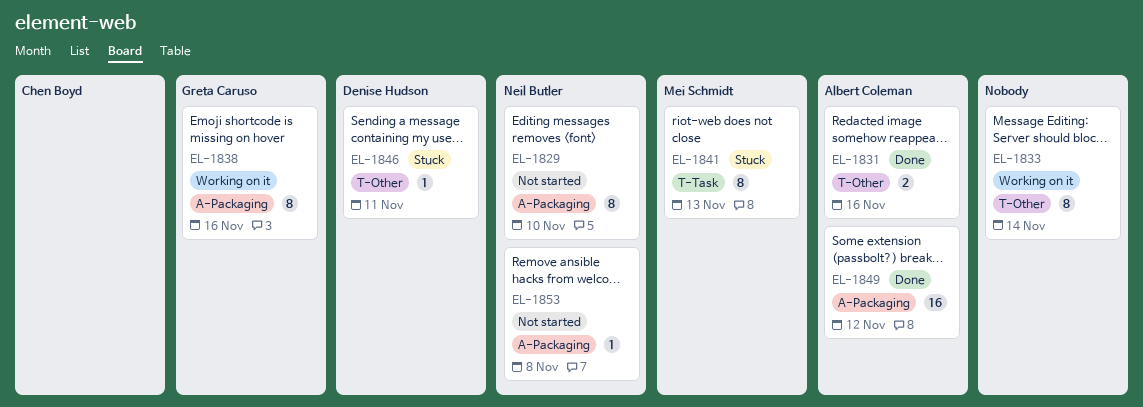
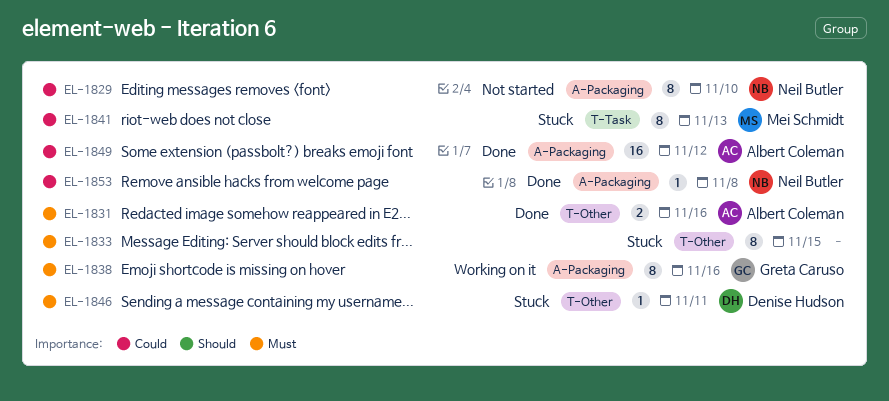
EL-1833, status: Working on it -> Stuck
EL-1833, due: Nov 14 -> Nov 15
EL-1853, status: Not started -> Done

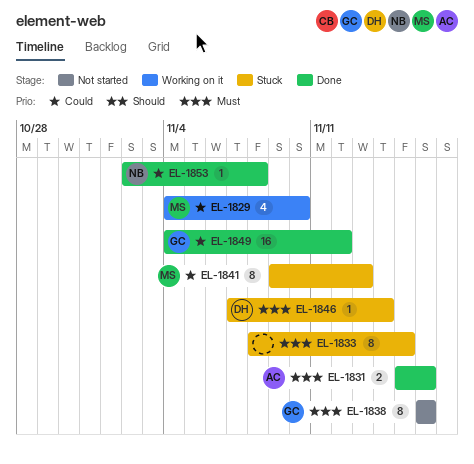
EL-1829, status: Not started -> Working on it
EL-1829, owner: Neil Butler -> Mei Schmidt
EL-1829, estimate: 8 -> 4
EL-1838, status: Working on it -> Not started
EL-1846, due: Nov 11 -> Nov 14
EL-1849, owner: Albert Coleman -> Greta Caruso

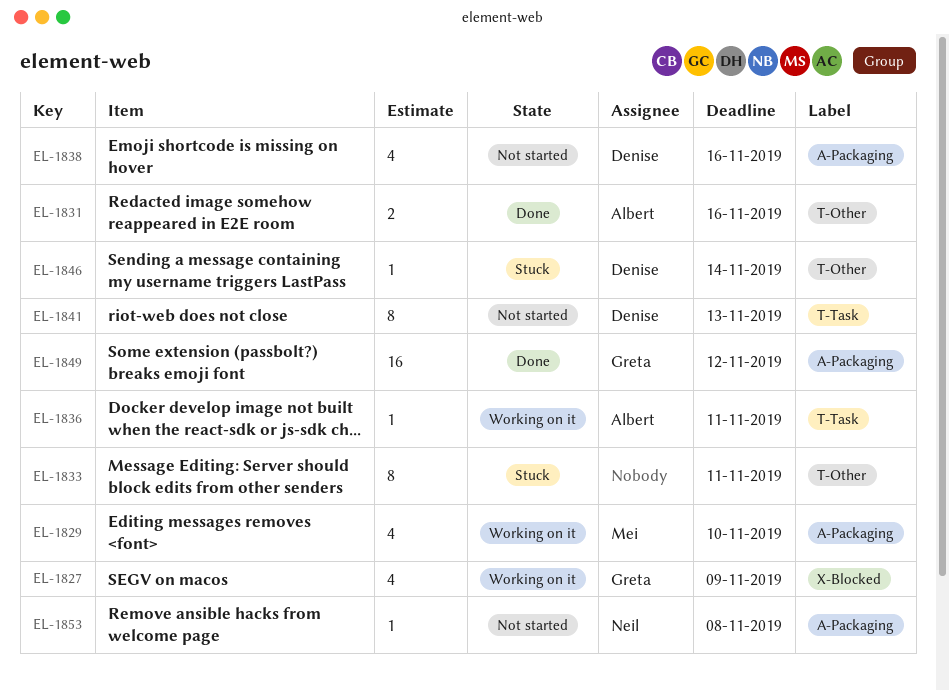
EL-1827: none -> present
EL-1833, due: Nov 15 -> Nov 11
EL-1836: none -> present
EL-1838, owner: Greta -> Denise
EL-1838, estimate: 8 -> 4
EL-1841, status: Stuck -> Not started
EL-1841, owner: Mei -> Denise
EL-1853, status: Done -> Not started

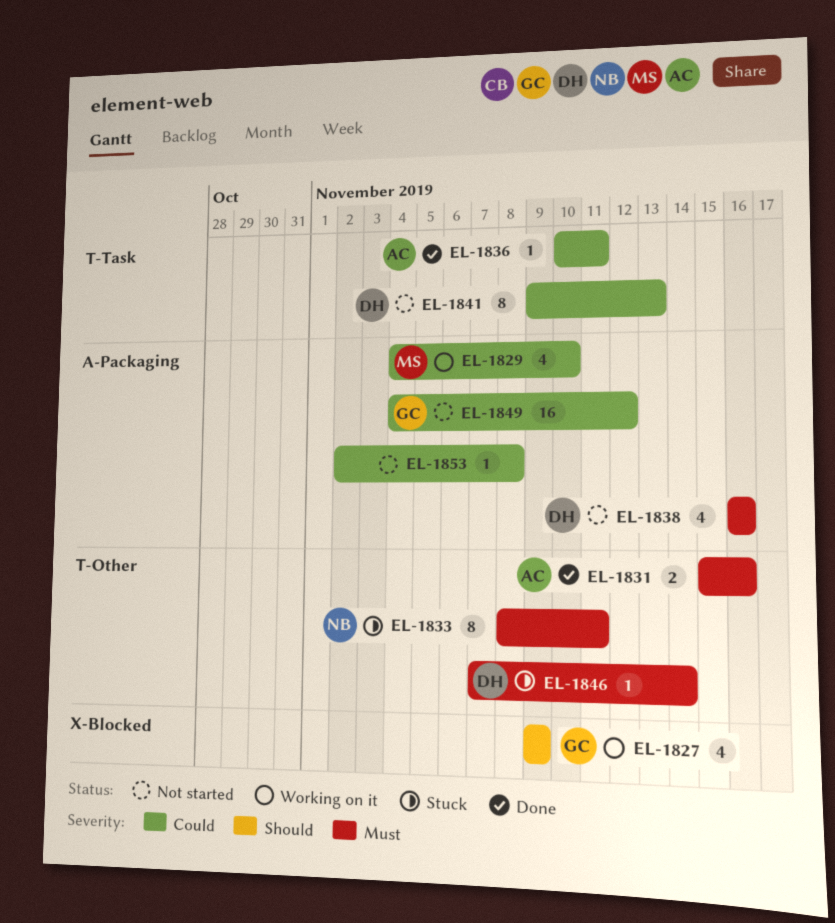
EL-1833, owner: none -> Neil
EL-1836, status: Working on it -> Done
EL-1849, status: Done -> Not started
EL-1853, owner: Neil -> none

